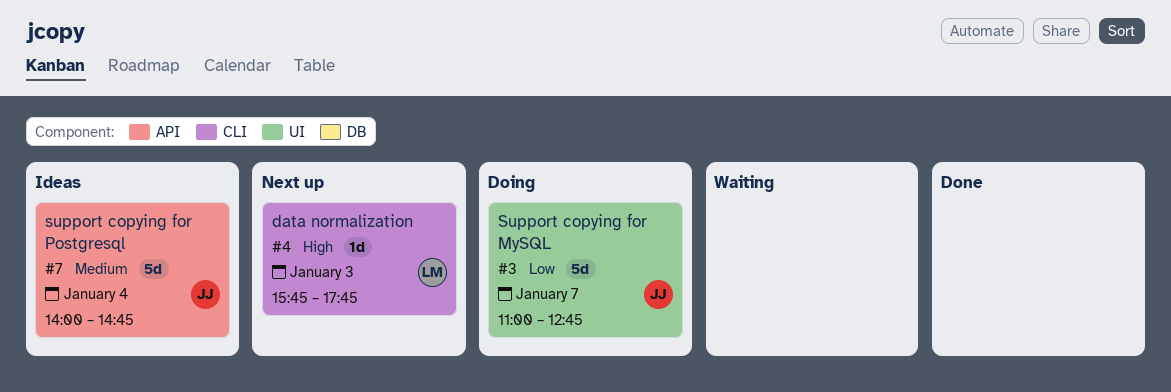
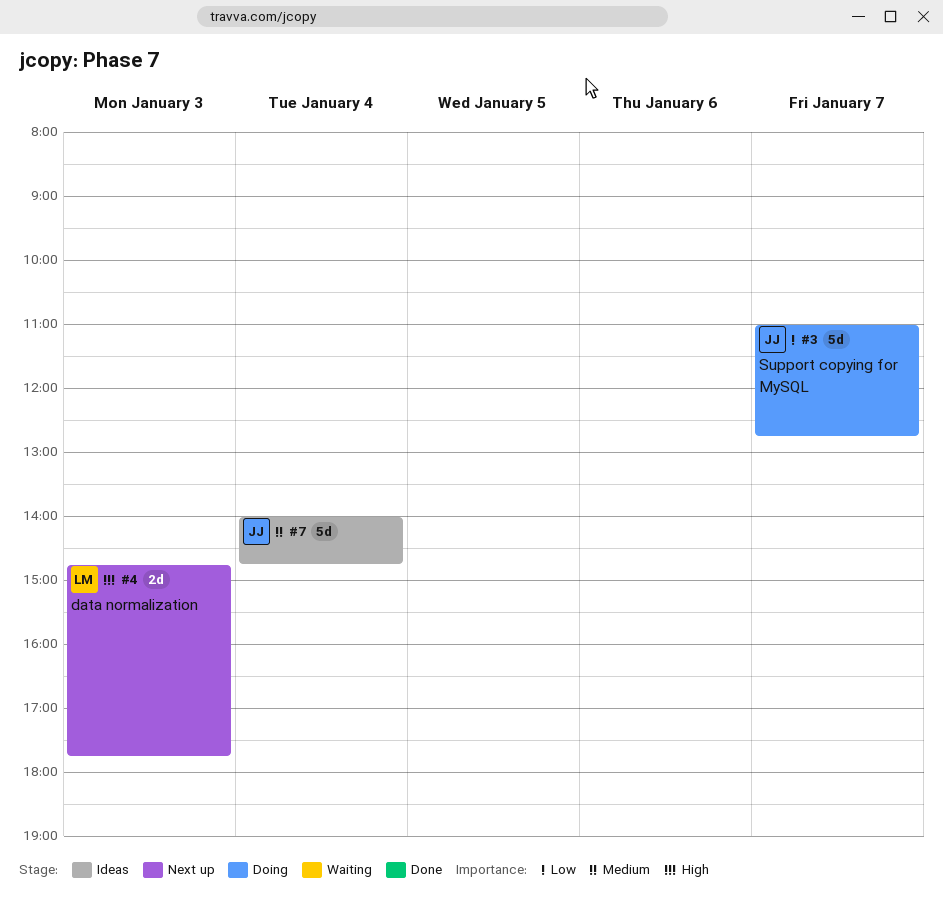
#4, estimate: 1d -> 2d
#4, begins: 15:45 -> 14:45

